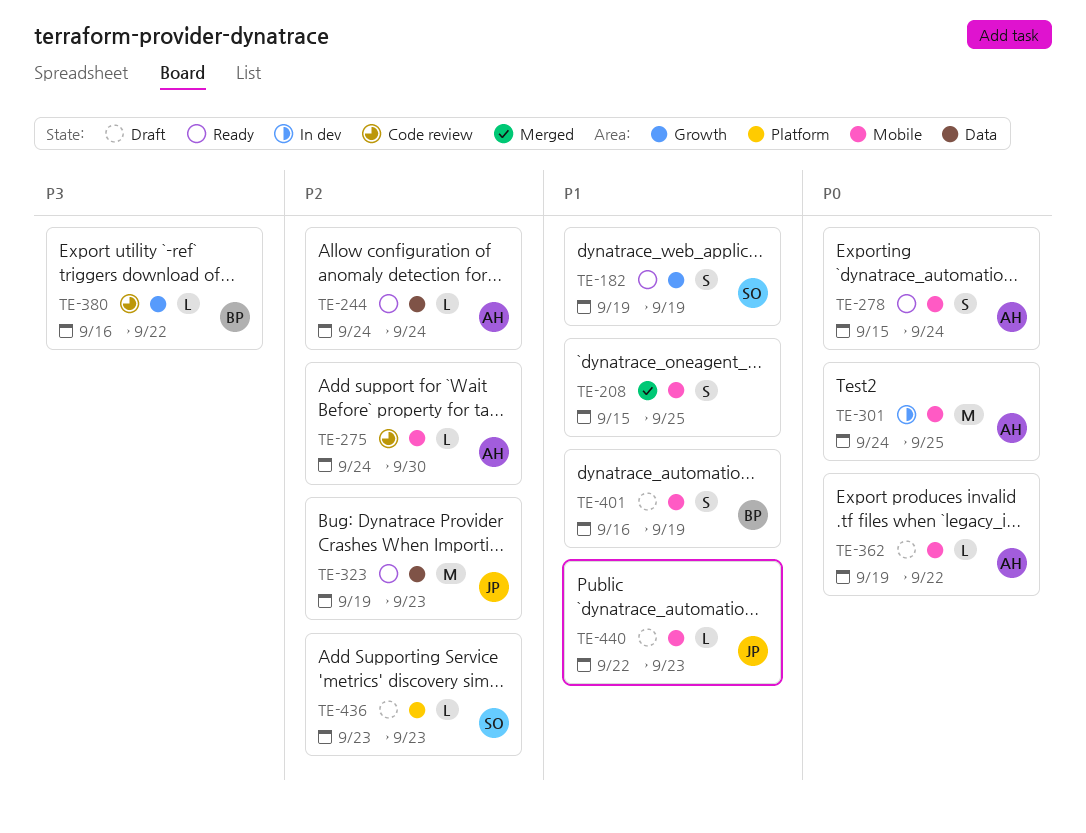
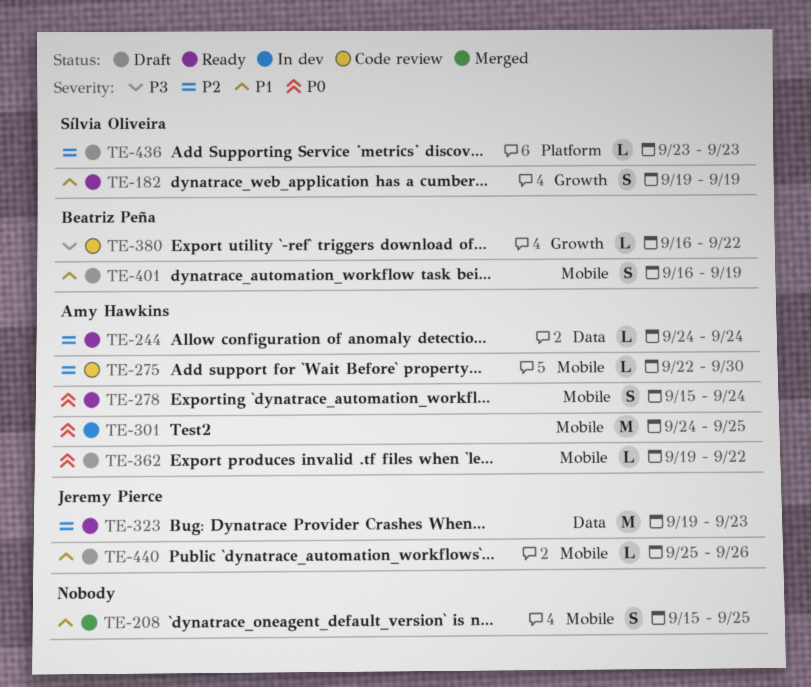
TE-275, start: Sep 24 -> Sep 22
TE-440, start: Sep 22 -> Sep 25
TE-440, due: Sep 23 -> Sep 26

